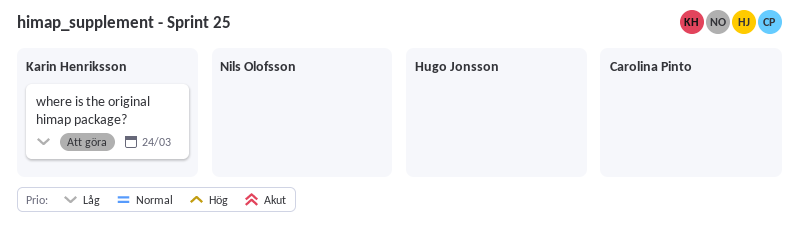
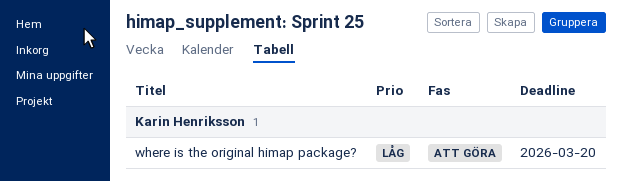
where is the original himap package?, due: Mar 24 -> Mar 20

